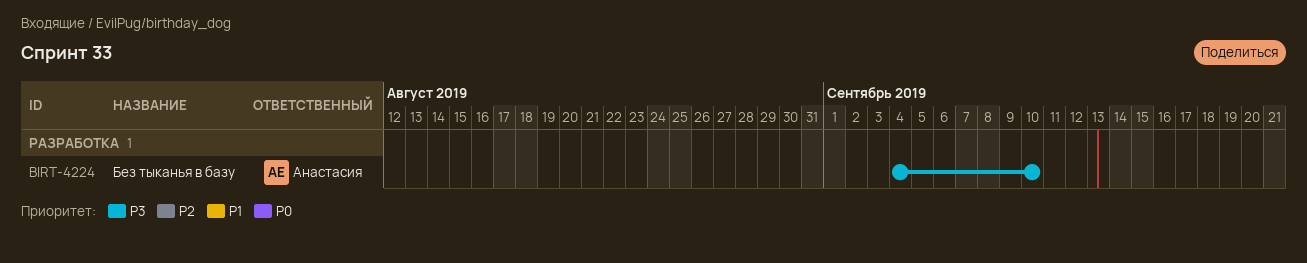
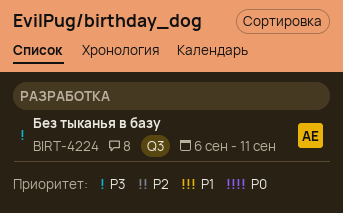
BIRT-4224, start: Sep 4 -> Sep 6
BIRT-4224, due: Sep 10 -> Sep 11

